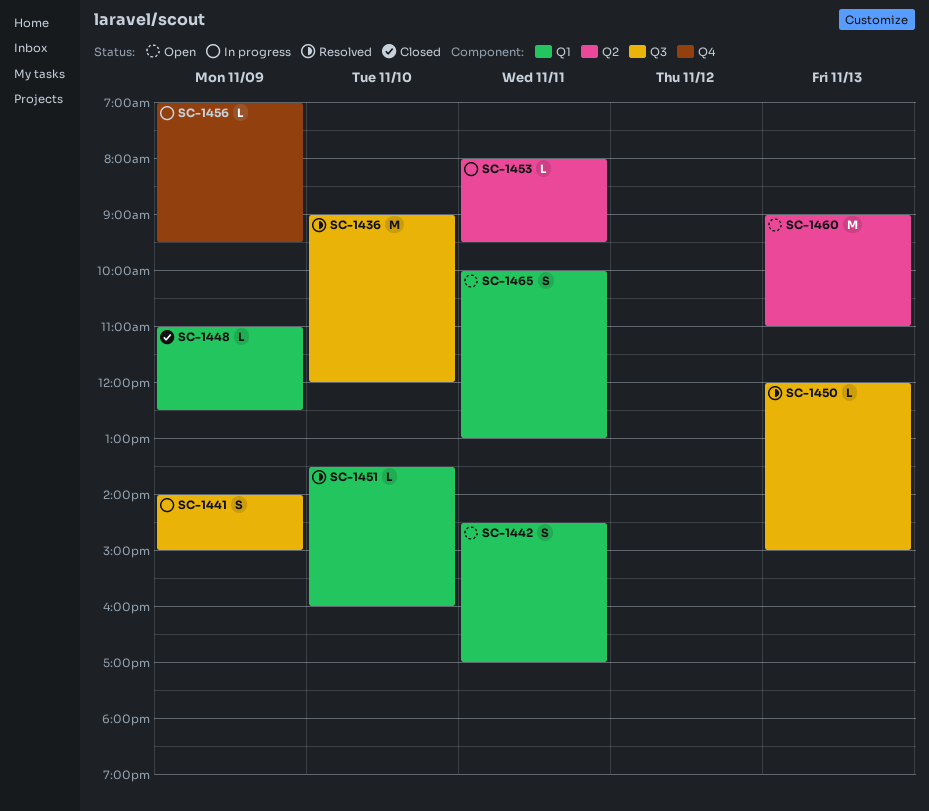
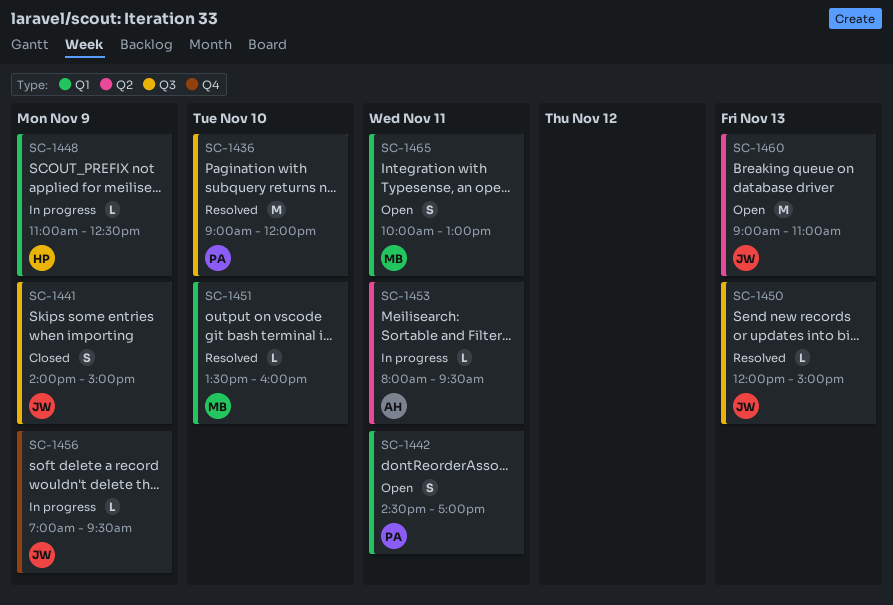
SC-1441, status: In progress -> Closed
SC-1448, status: Closed -> In progress

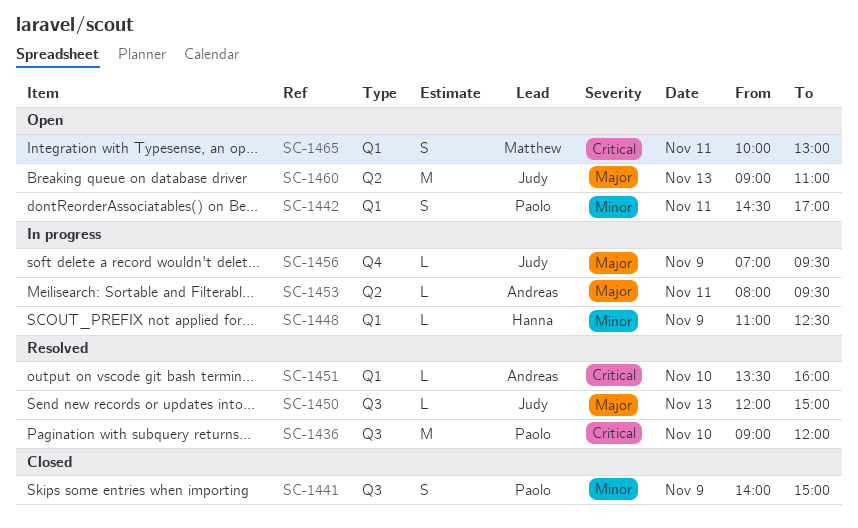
SC-1441, owner: Judy -> Paolo
SC-1451, owner: Matthew -> Andreas

